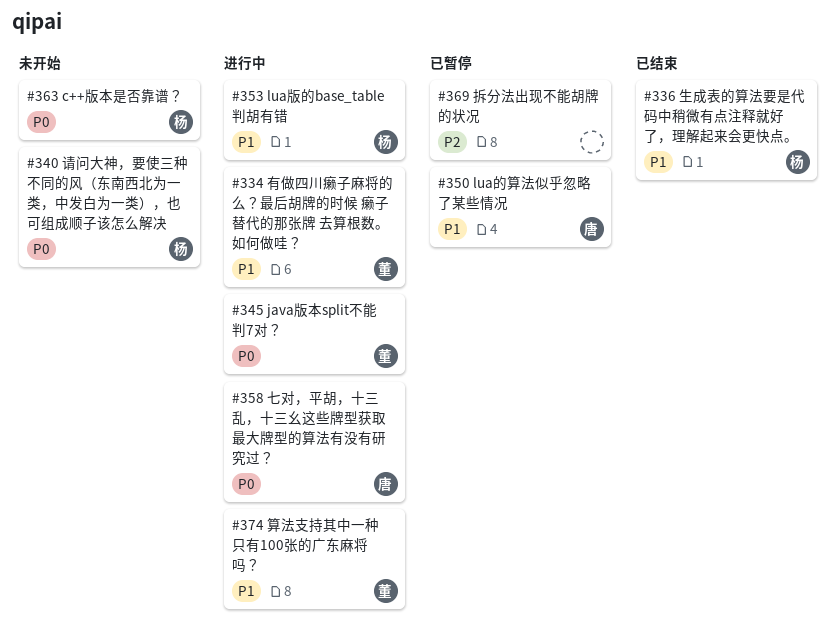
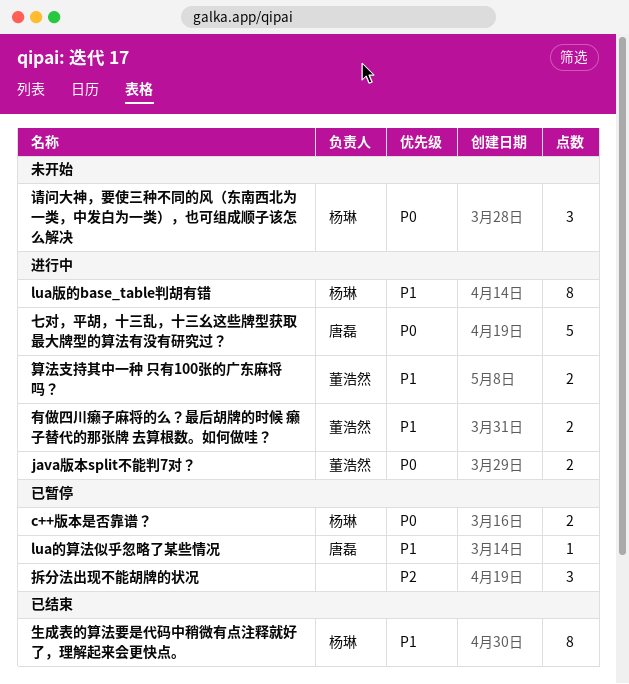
c++版本是否靠谱？, status: 未开始 -> 已暂停

